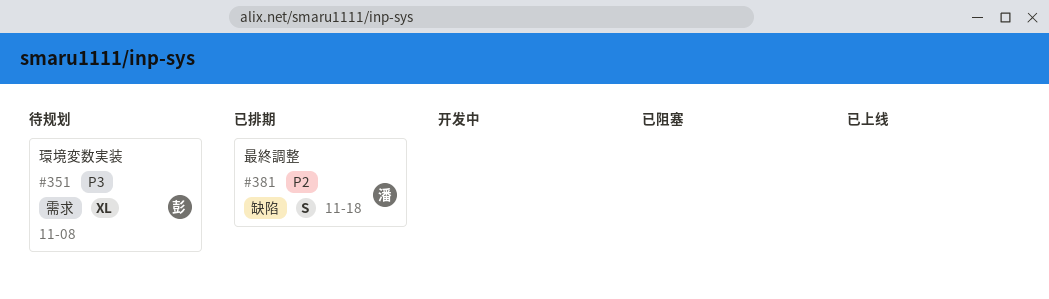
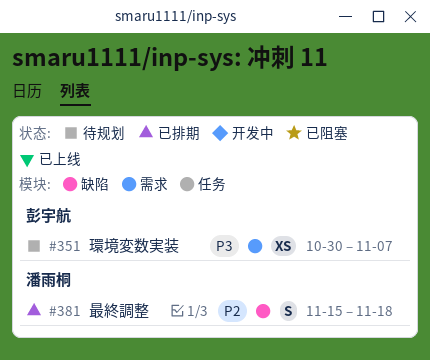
#351, estimate: XL -> XS
#351, due: Nov 8 -> Nov 7

